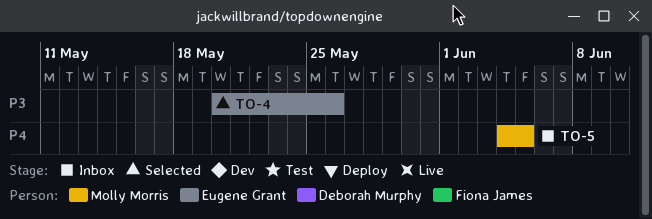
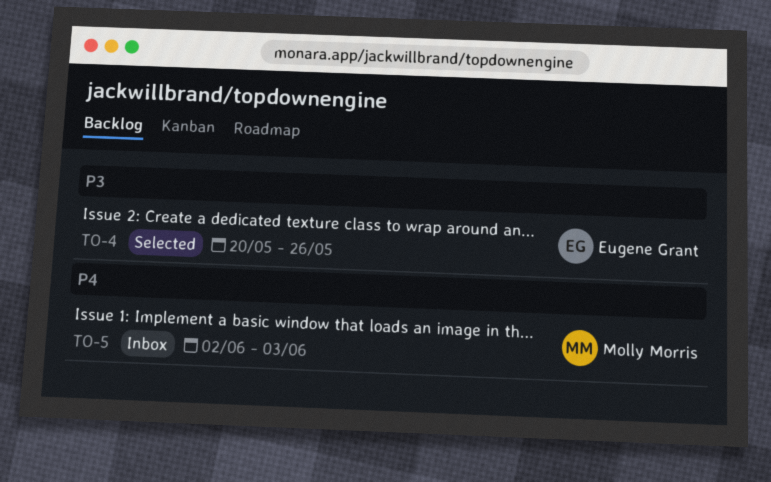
TO-5, start: Jun 4 -> Jun 2
TO-5, due: Jun 5 -> Jun 3

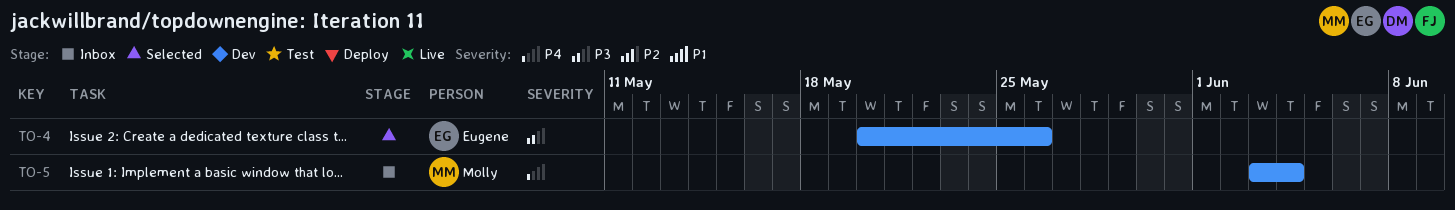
TO-5, start: Jun 2 -> Jun 3
TO-5, due: Jun 3 -> Jun 4

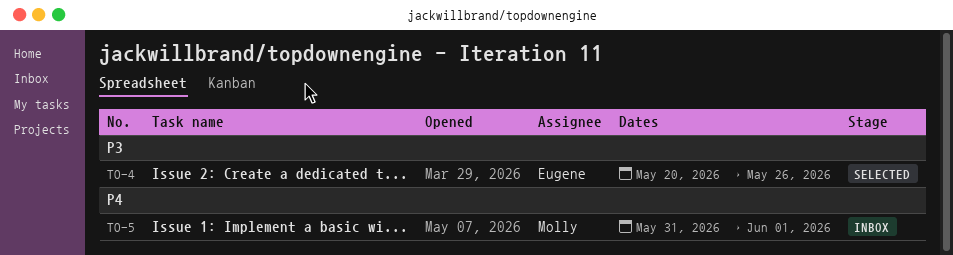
TO-5, start: Jun 3 -> May 31
TO-5, due: Jun 4 -> Jun 1

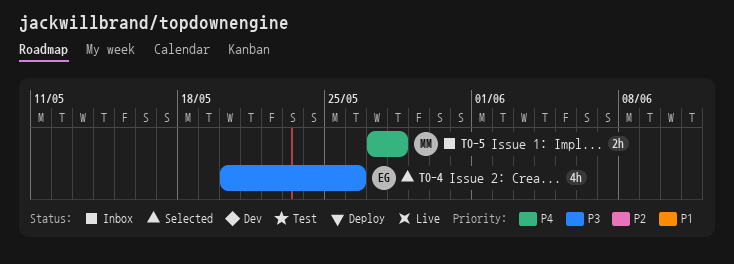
TO-5, start: May 31 -> May 27
TO-5, due: Jun 1 -> May 28

